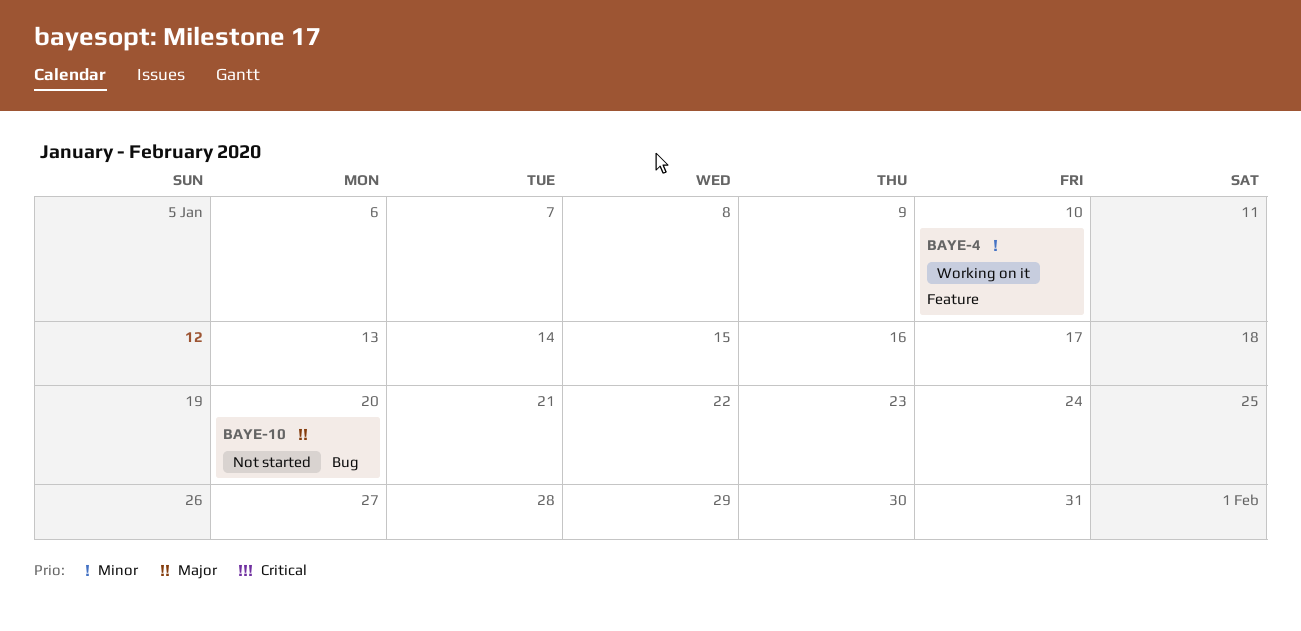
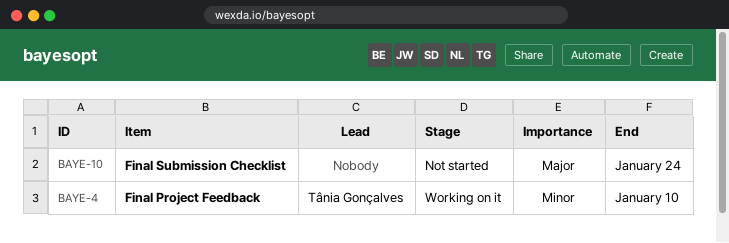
BAYE-10, due: Jan 20 -> Jan 24

